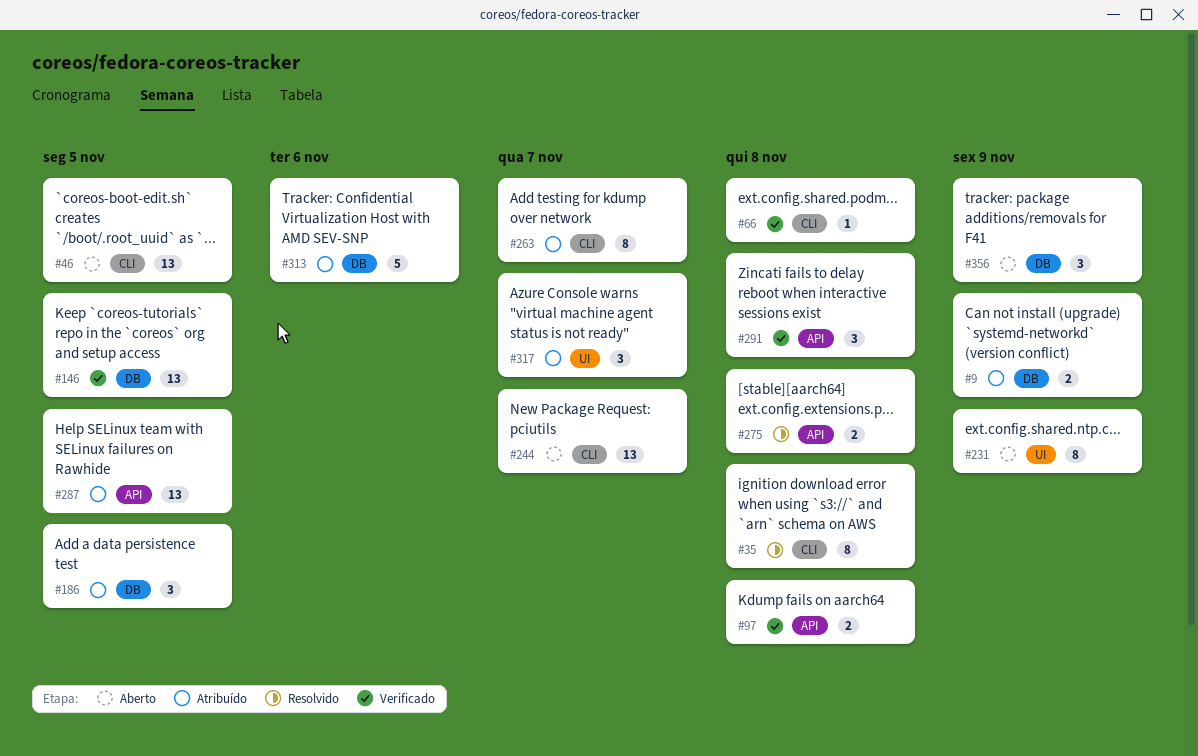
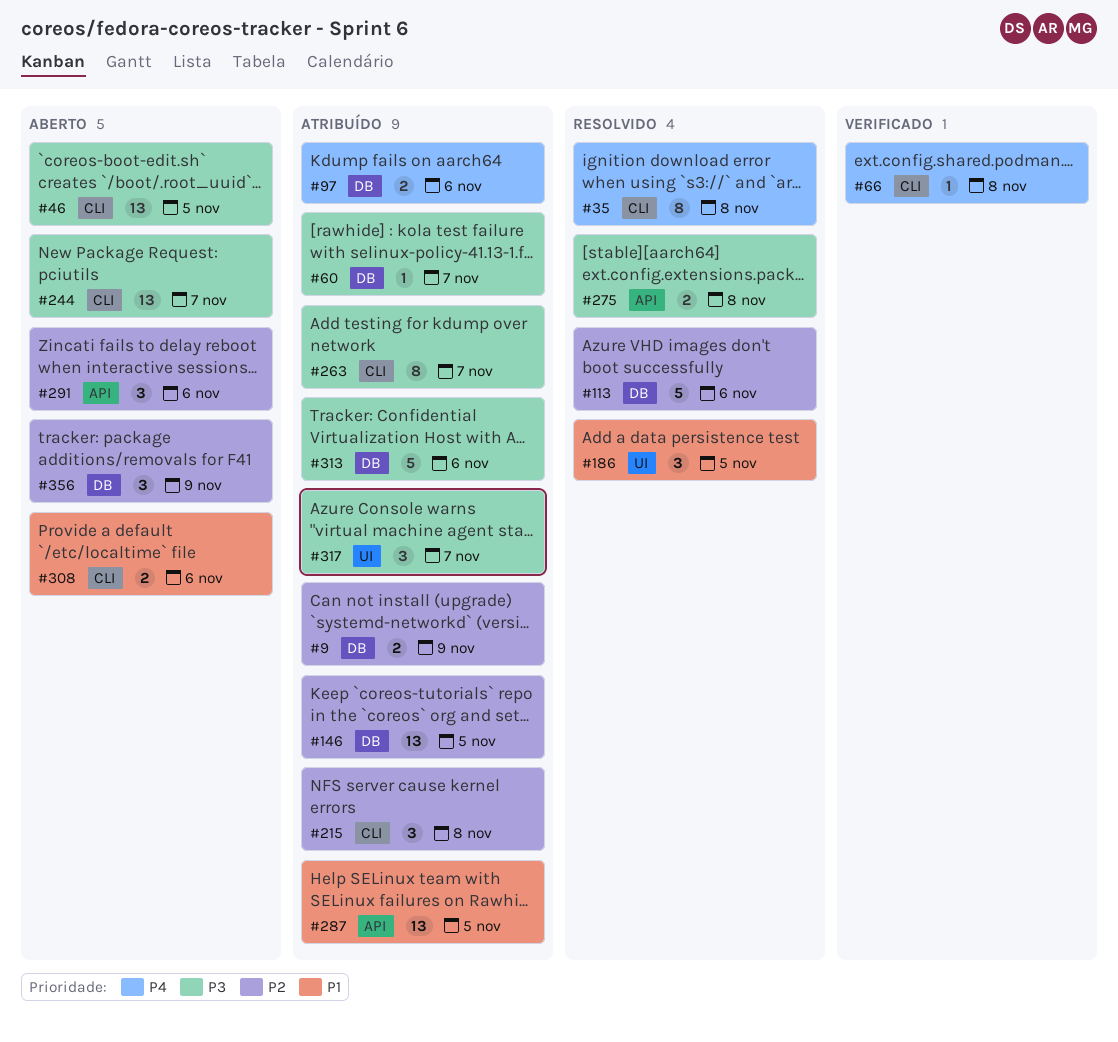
#60: none -> present
#97, status: Verificado -> Atribuído
#97, label: API -> DB
#97, due: Nov 8 -> Nov 6
#113: none -> present
#146, status: Verificado -> Atribuído
#186, status: Atribuído -> Resolvido
#186, label: DB -> UI
#215: none -> present
#231: present -> none
#291, status: Verificado -> Aberto
#291, due: Nov 8 -> Nov 6
#308: none -> present

